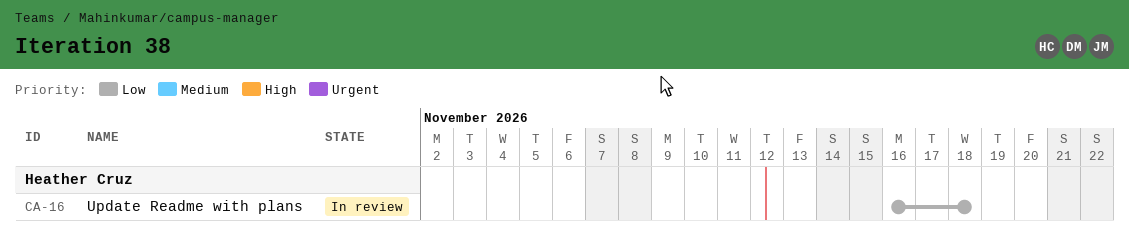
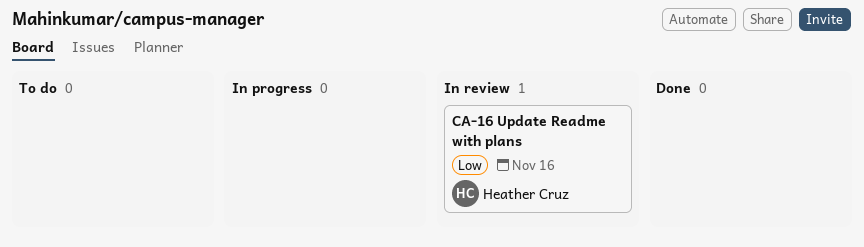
CA-16, due: Nov 18 -> Nov 16

